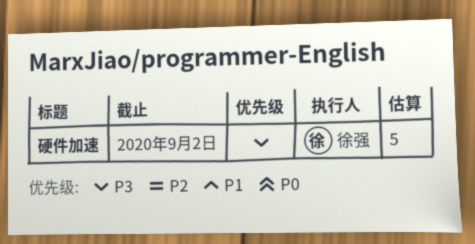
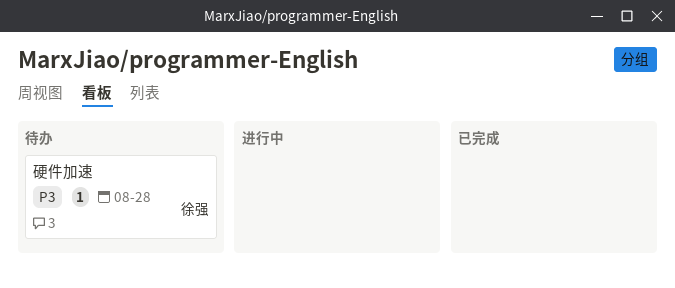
硬件加速, estimate: 5 -> 1
硬件加速, due: Sep 2 -> Aug 28

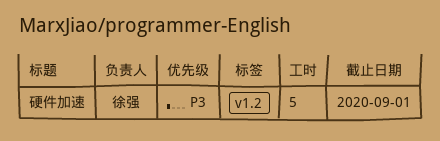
硬件加速, estimate: 1 -> 5
硬件加速, due: Aug 28 -> Sep 1

